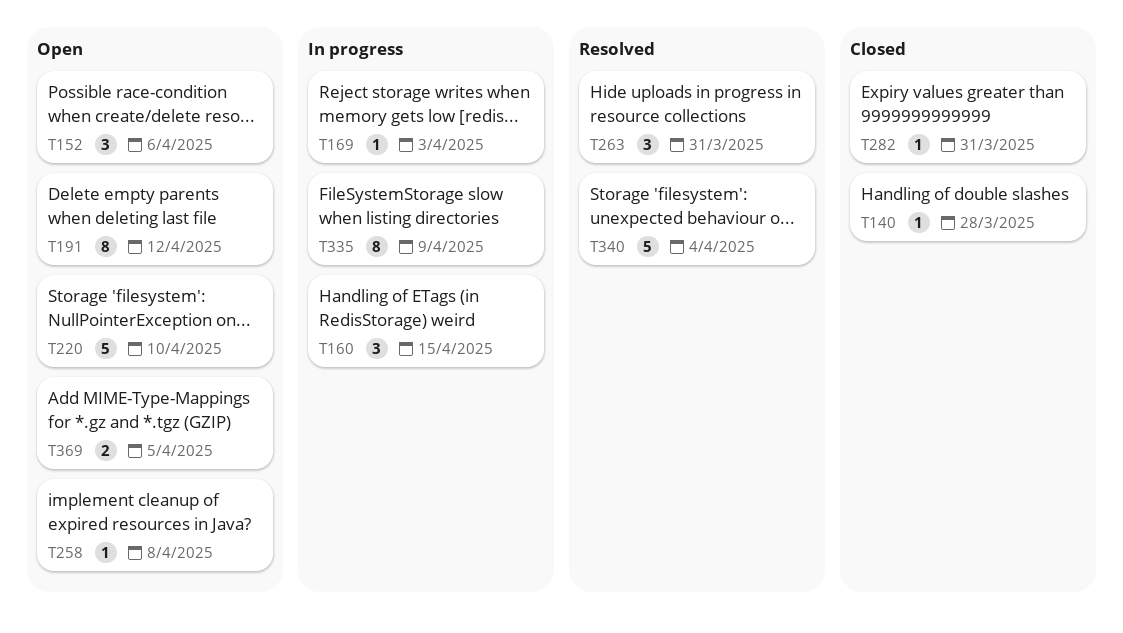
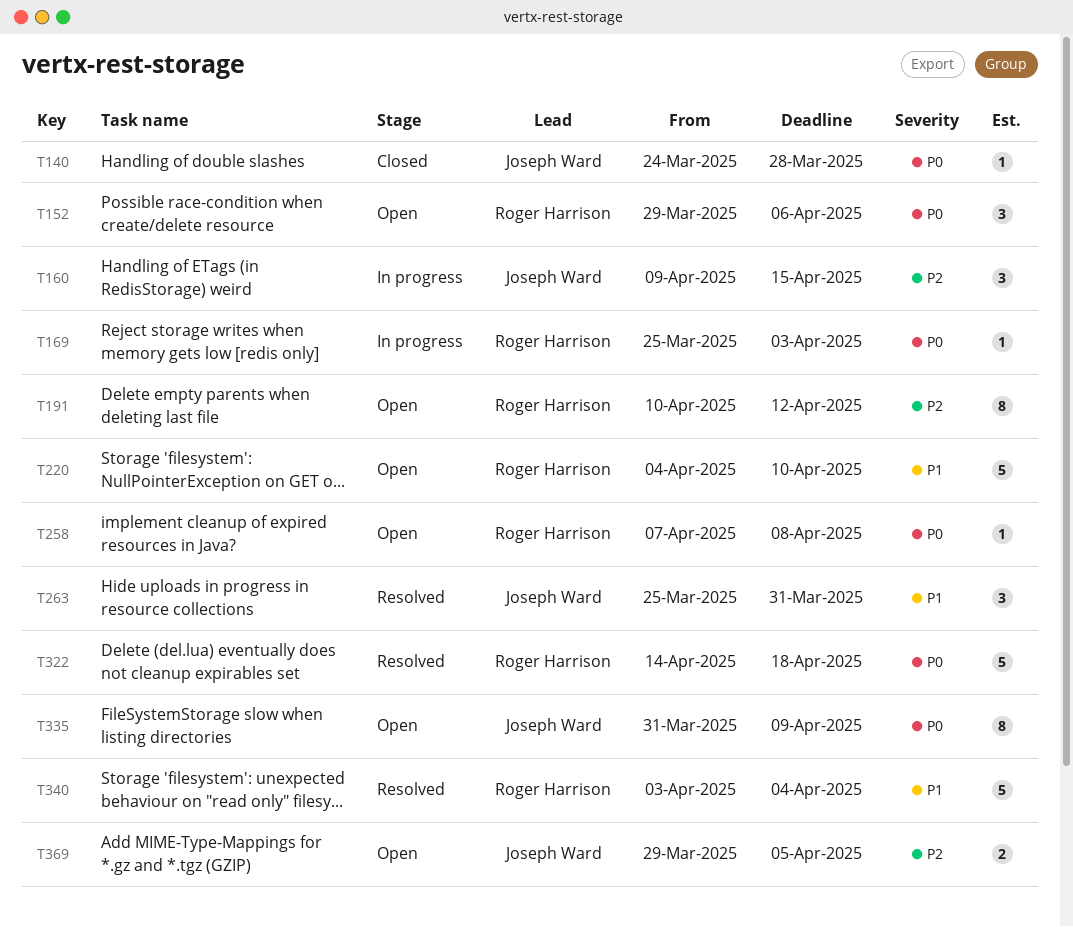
T282: present -> none
T322: none -> present
T335, status: In progress -> Open

